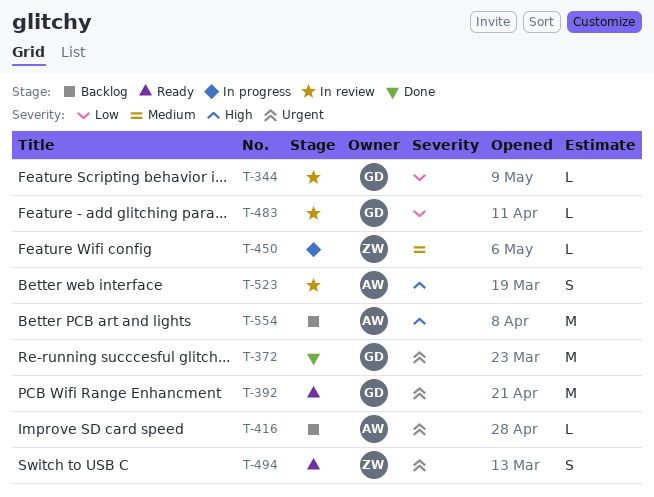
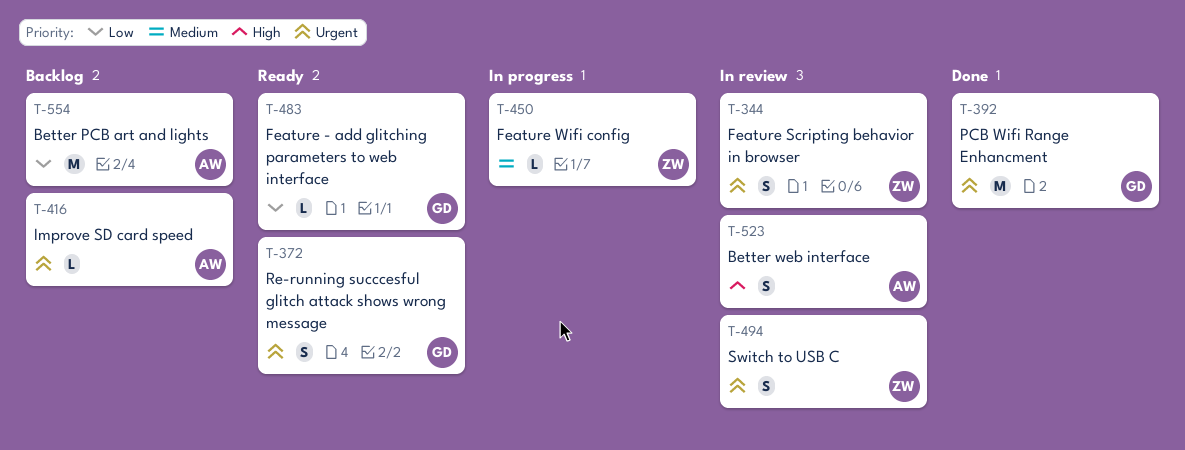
T-344, owner: GD -> ZW
T-344, priority: Low -> Urgent
T-344, estimate: L -> S
T-372, status: Done -> Ready
T-372, estimate: M -> S
T-392, status: Ready -> Done
T-483, status: In review -> Ready
T-494, status: Ready -> In review
T-554, priority: High -> Low

